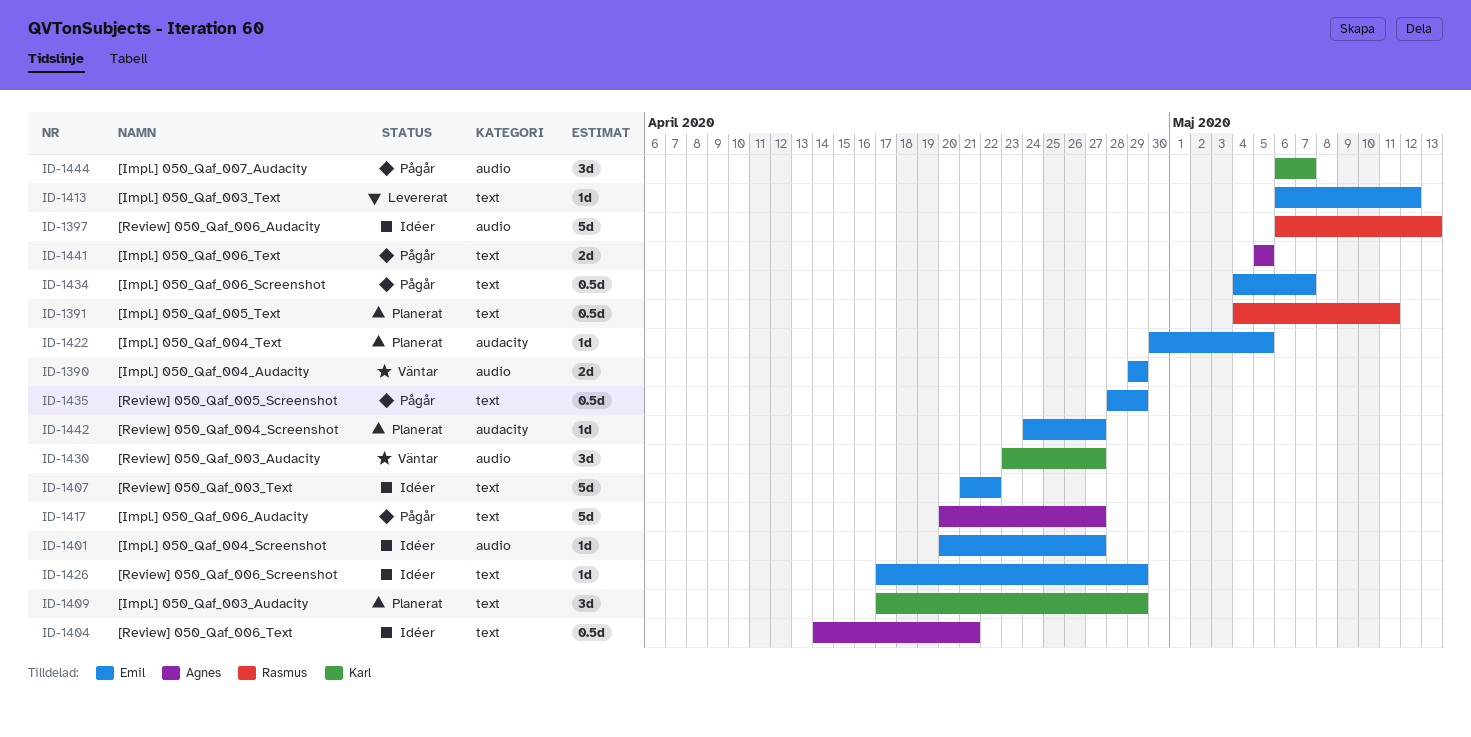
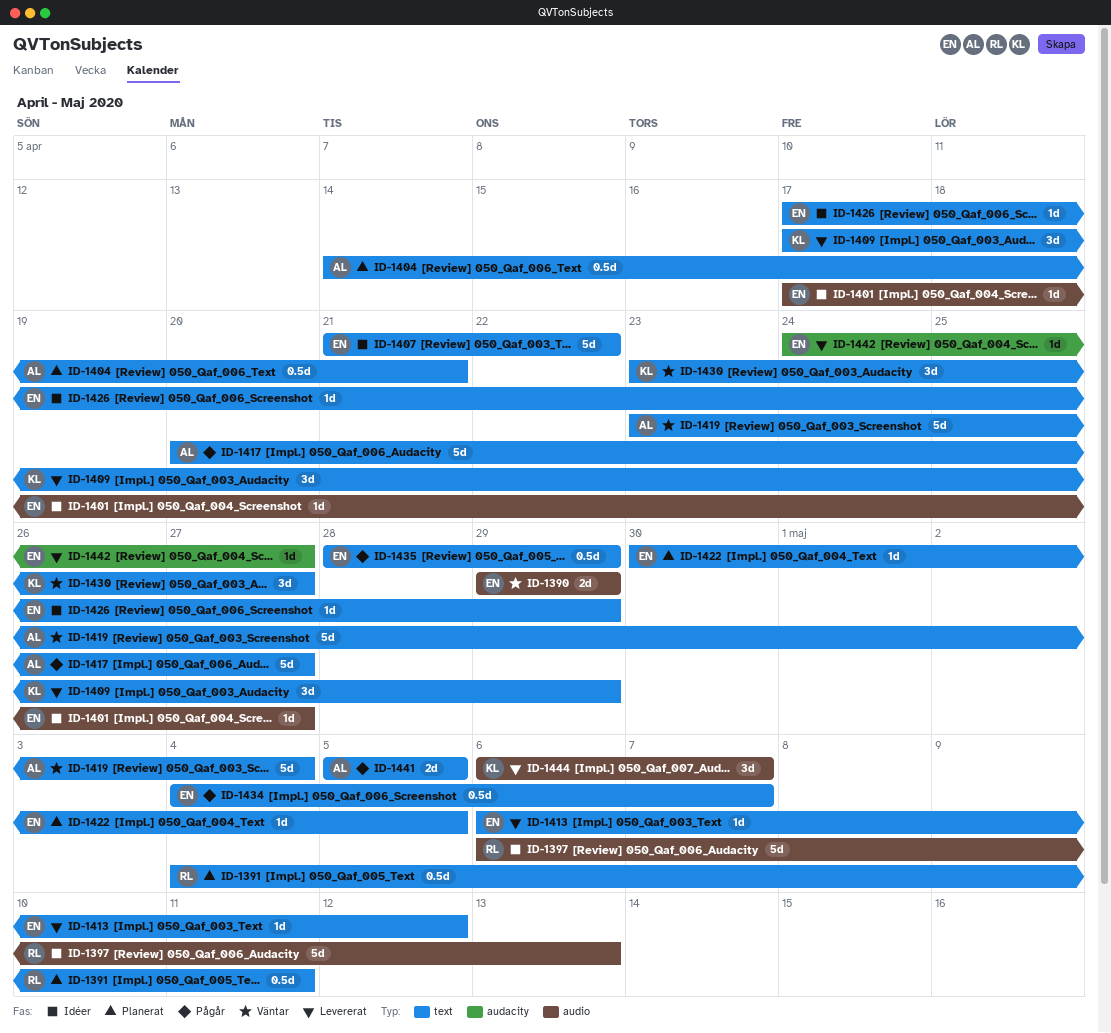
ID-1401, start: Apr 20 -> Apr 17
ID-1404, status: Idéer -> Planerat
ID-1409, status: Planerat -> Levererat
ID-1419: none -> present
ID-1422, label: audacity -> text
ID-1430, label: audio -> text
ID-1442, status: Planerat -> Levererat
ID-1444, status: Pågår -> Levererat

